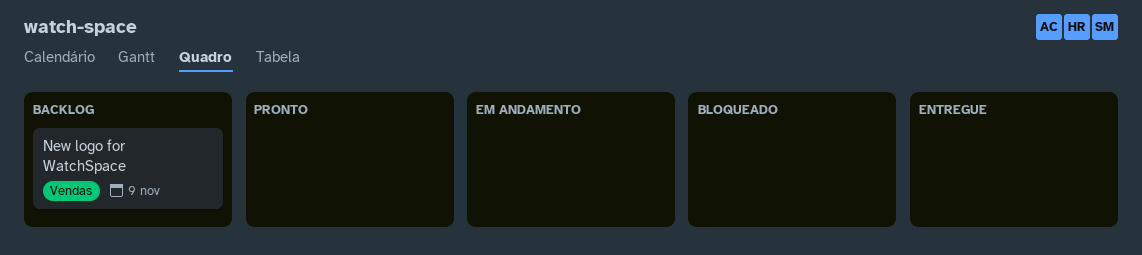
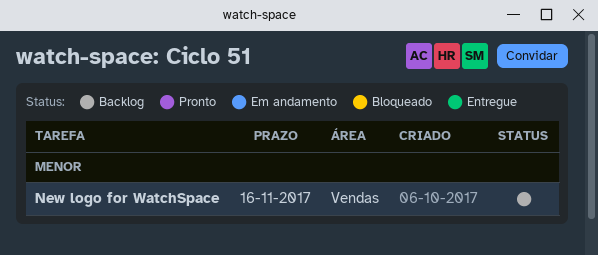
New logo for WatchSpace, due: Nov 9 -> Nov 16

